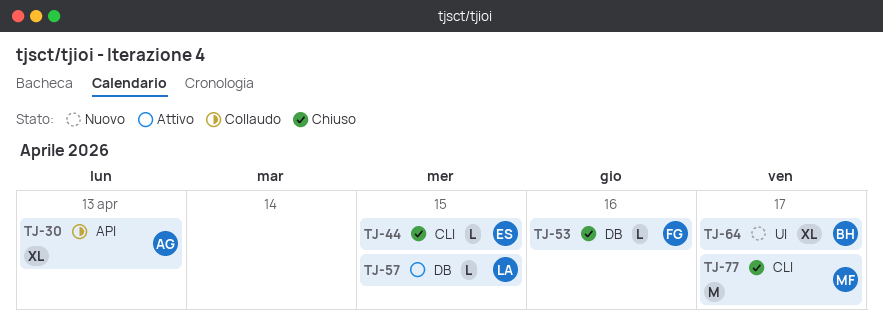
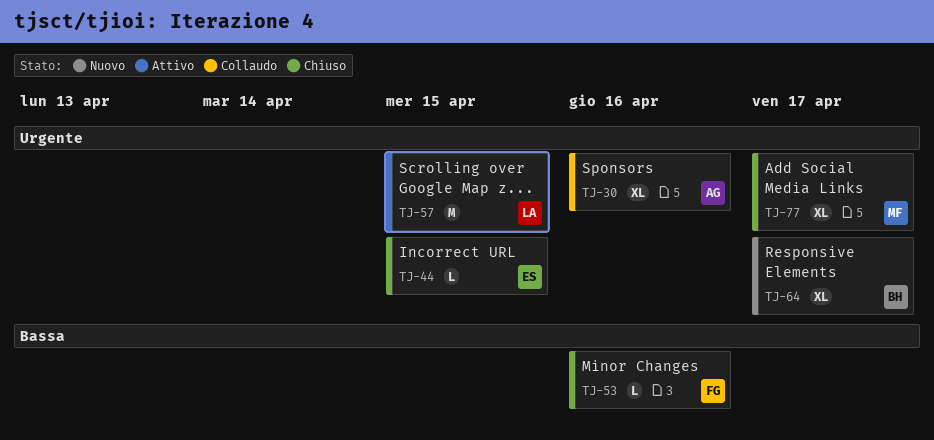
TJ-30, due: Apr 13 -> Apr 16
TJ-57, estimate: L -> M
TJ-77, estimate: M -> XL

